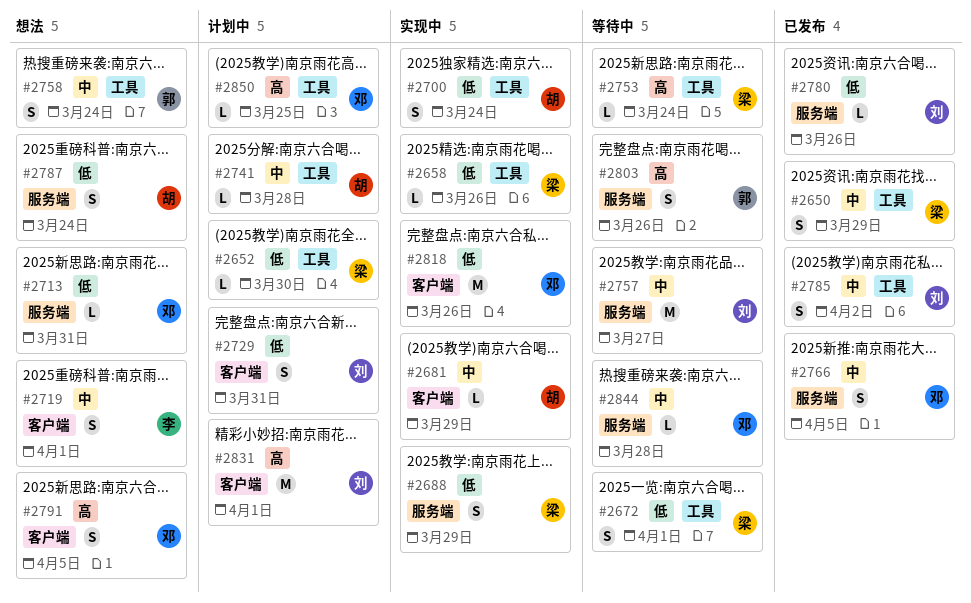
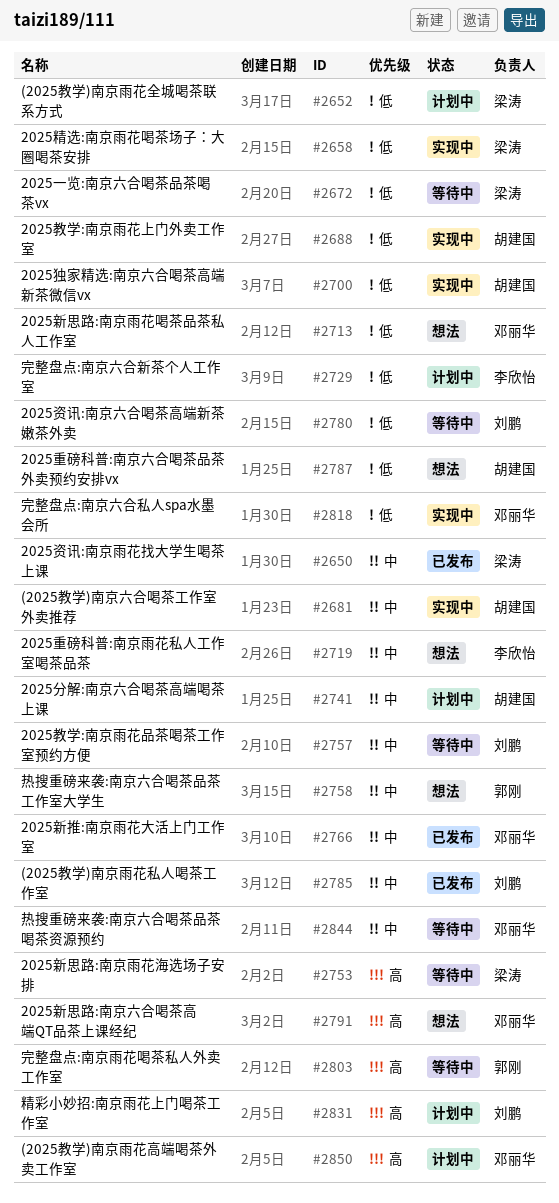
#2688, owner: 梁涛 -> 胡建国
#2729, owner: 刘鹏 -> 李欣怡
#2780, status: 已发布 -> 等待中

